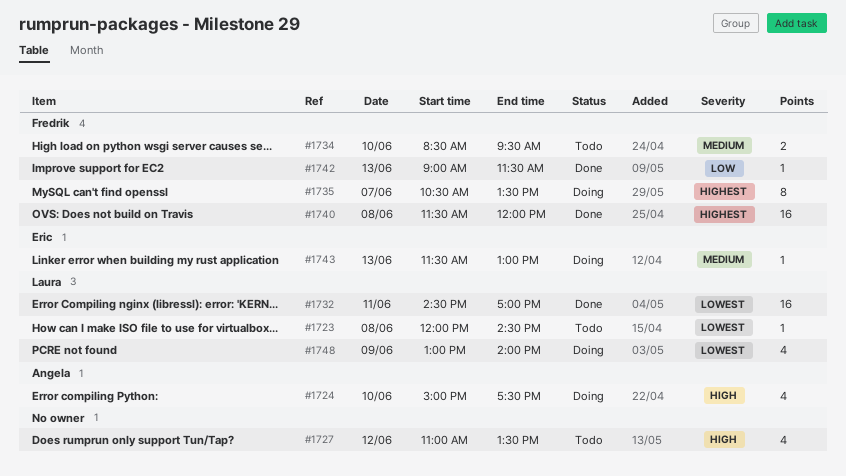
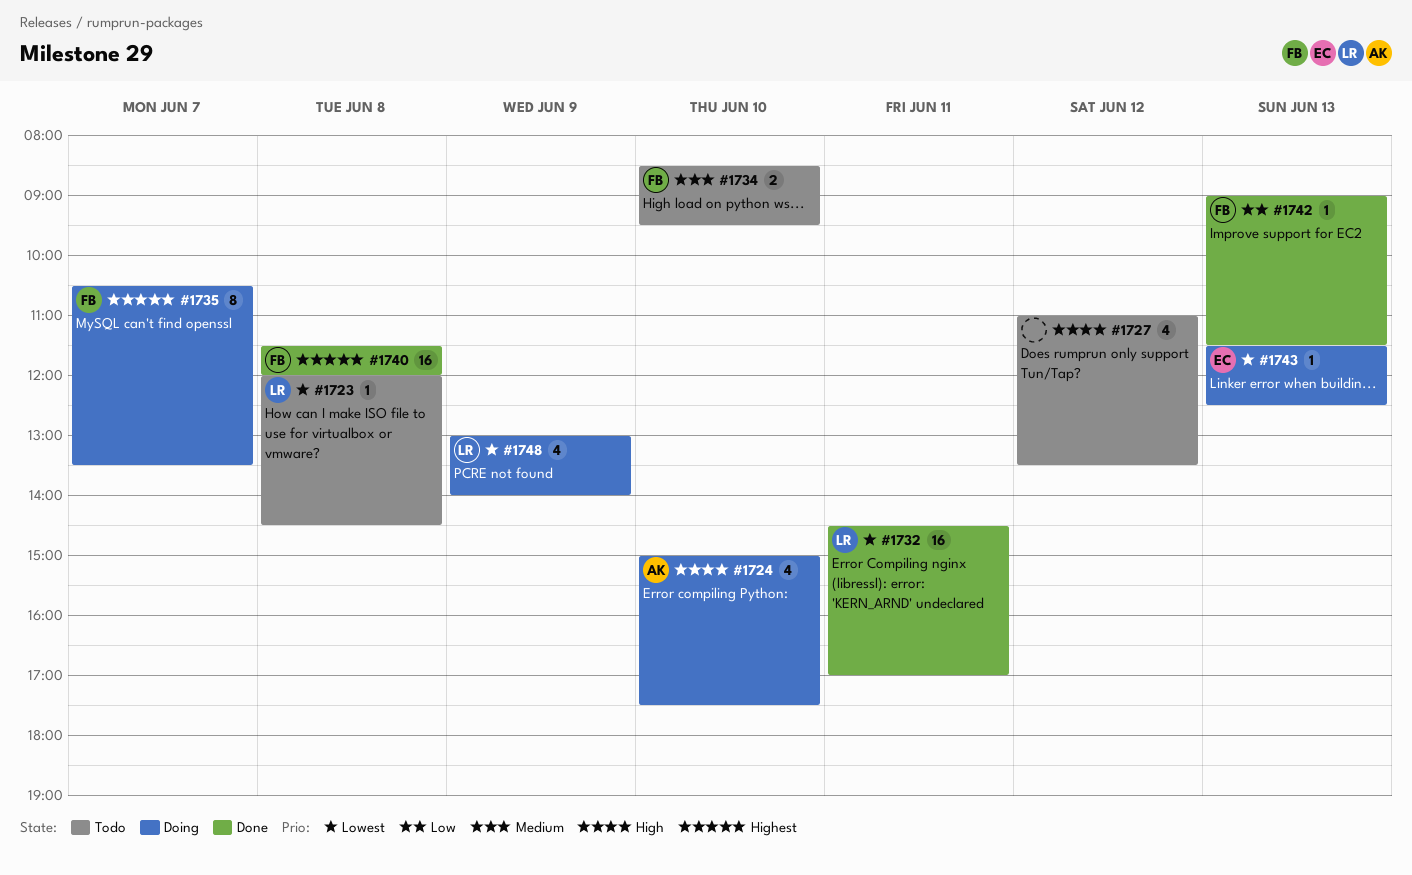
#1743, priority: Medium -> Lowest
#1743, ends: 13:00 -> 12:30

